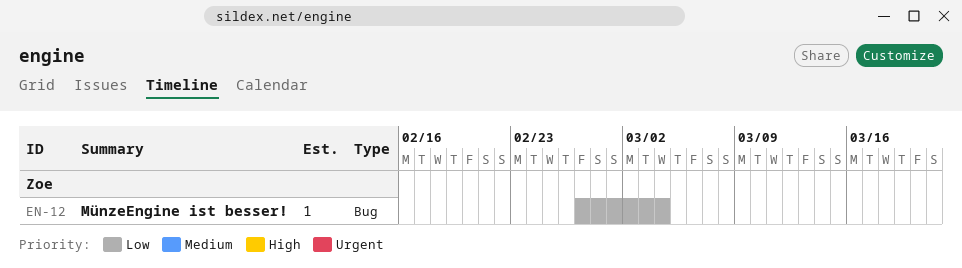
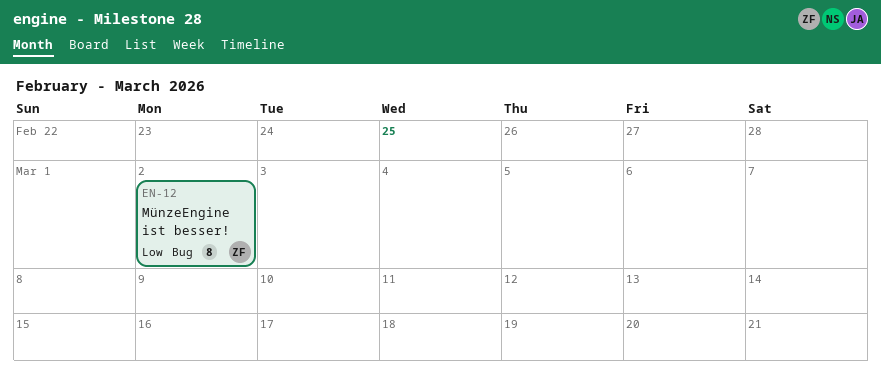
EN-12, estimate: 1 -> 8
EN-12, due: Mar 4 -> Mar 2

